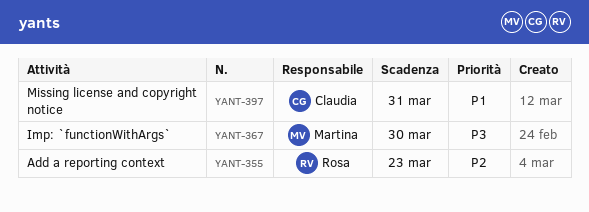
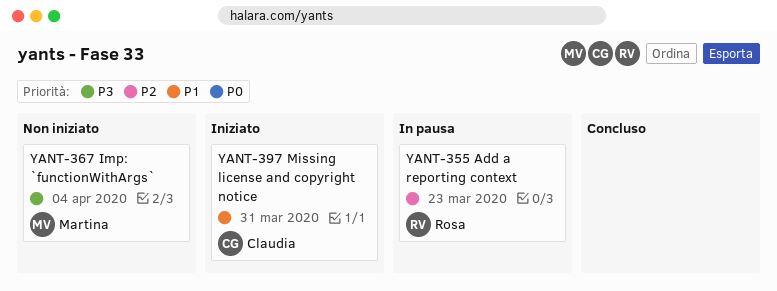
YANT-367, due: Mar 30 -> Apr 4

